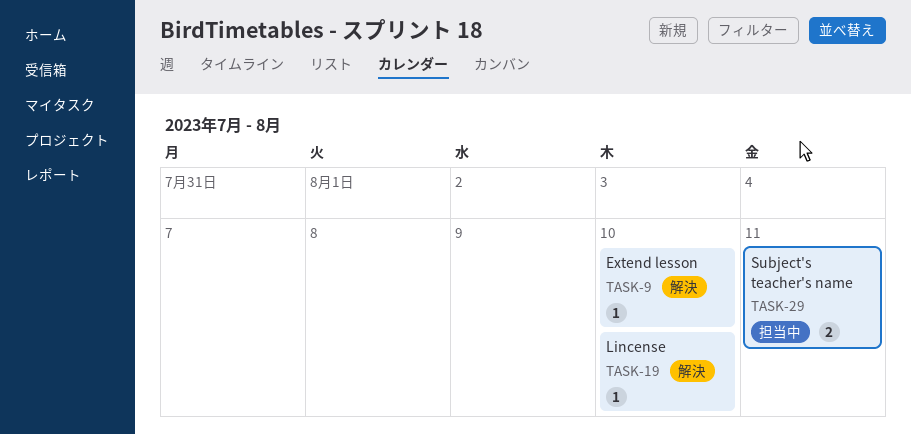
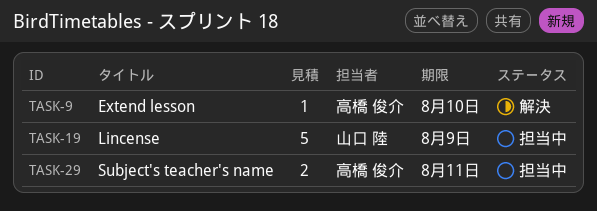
TASK-19, status: 解決 -> 担当中
TASK-19, estimate: 1 -> 5
TASK-19, due: Aug 10 -> Aug 9

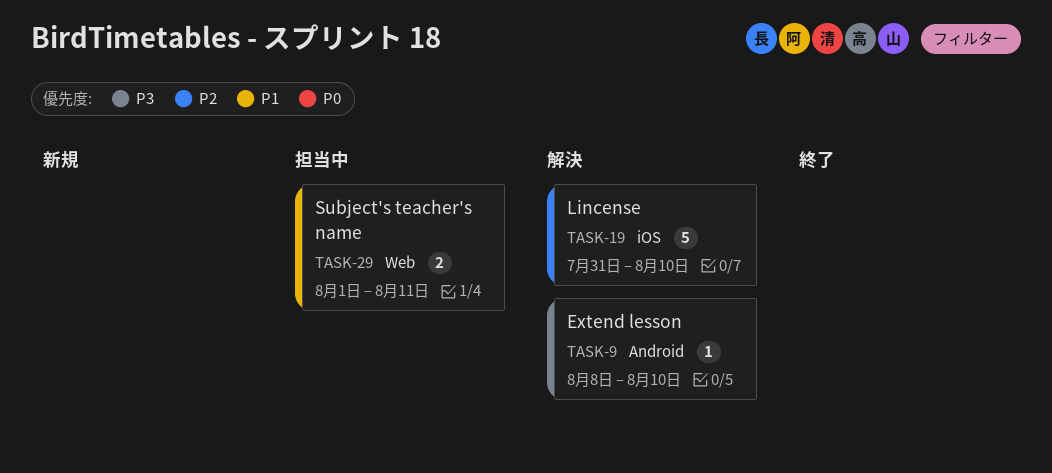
TASK-19, status: 担当中 -> 解決
TASK-19, due: Aug 9 -> Aug 10

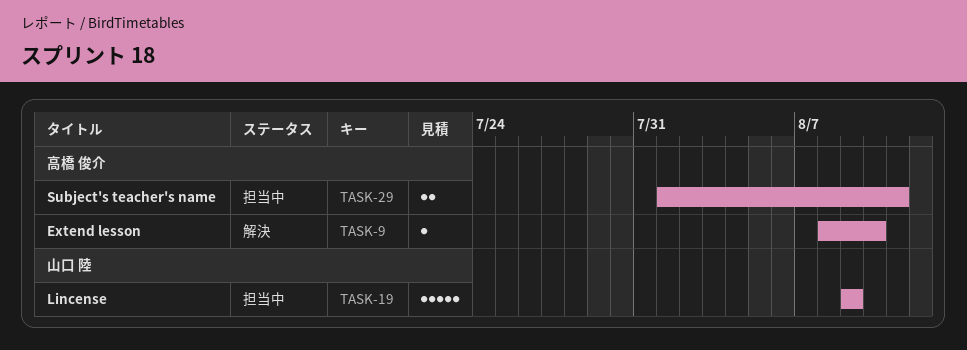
TASK-19, status: 解決 -> 担当中
TASK-19, start: Jul 31 -> Aug 9
TASK-19, due: Aug 10 -> Aug 9

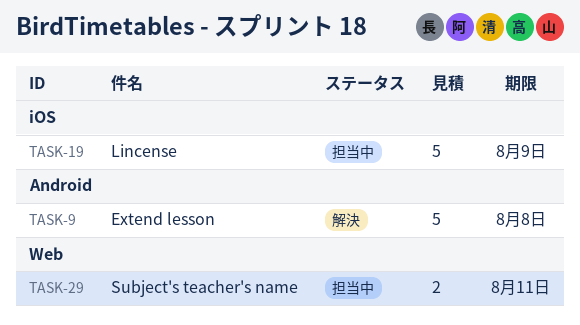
TASK-9, estimate: 1 -> 5
TASK-9, due: Aug 10 -> Aug 8

